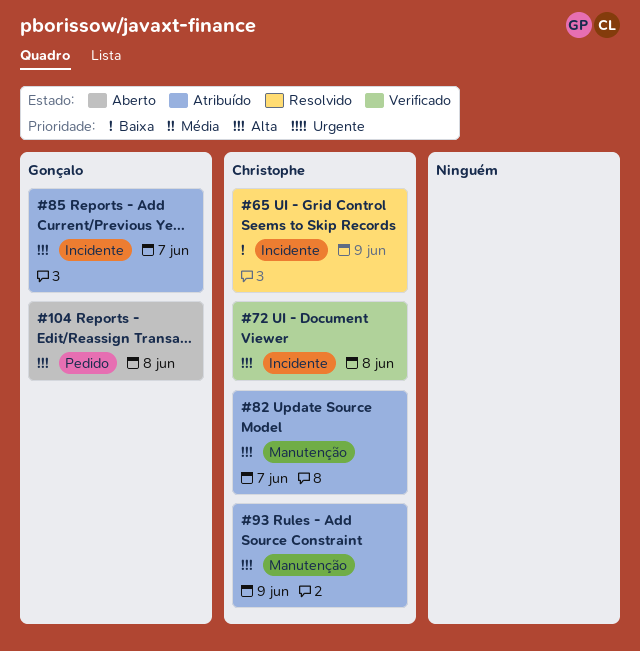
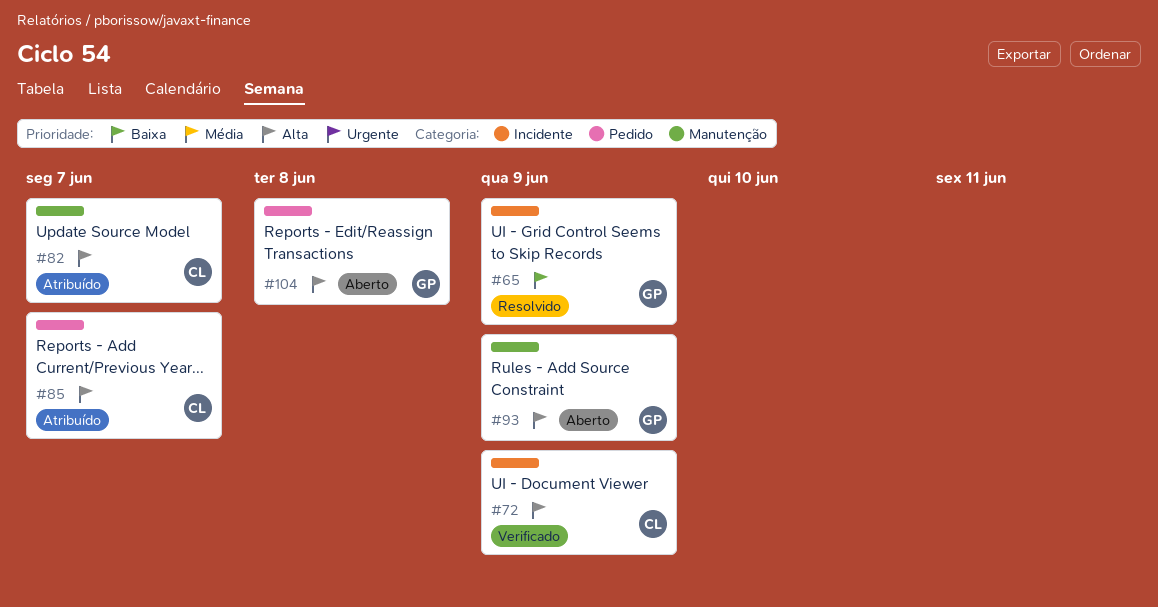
#65, owner: Christophe -> Gonçalo
#72, due: Jun 8 -> Jun 9
#85, owner: Gonçalo -> Christophe
#85, label: Incidente -> Pedido
#93, status: Atribuído -> Aberto
#93, owner: Christophe -> Gonçalo

